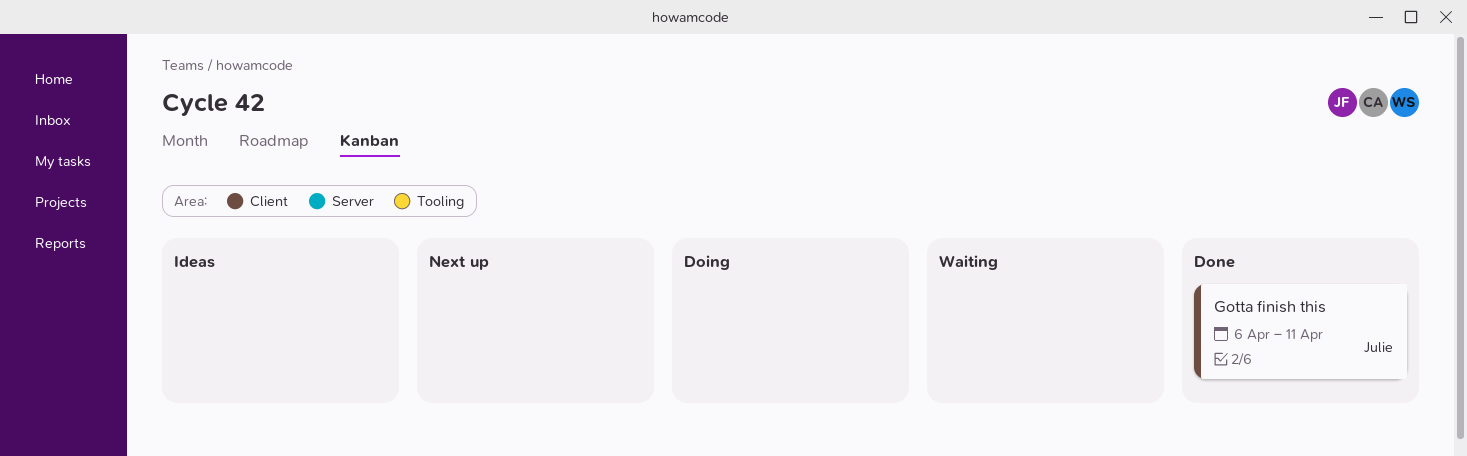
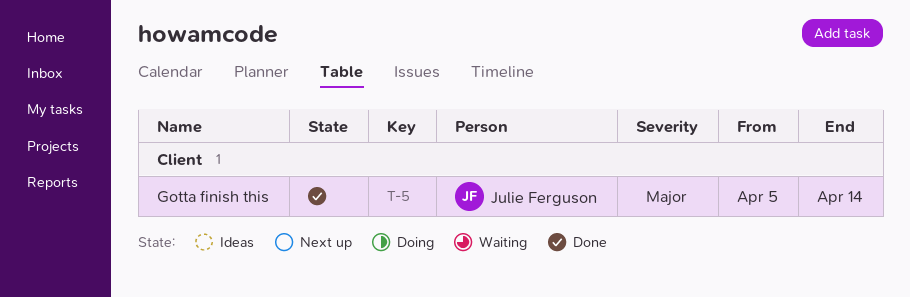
Gotta finish this, start: Apr 6 -> Apr 5
Gotta finish this, due: Apr 11 -> Apr 14

